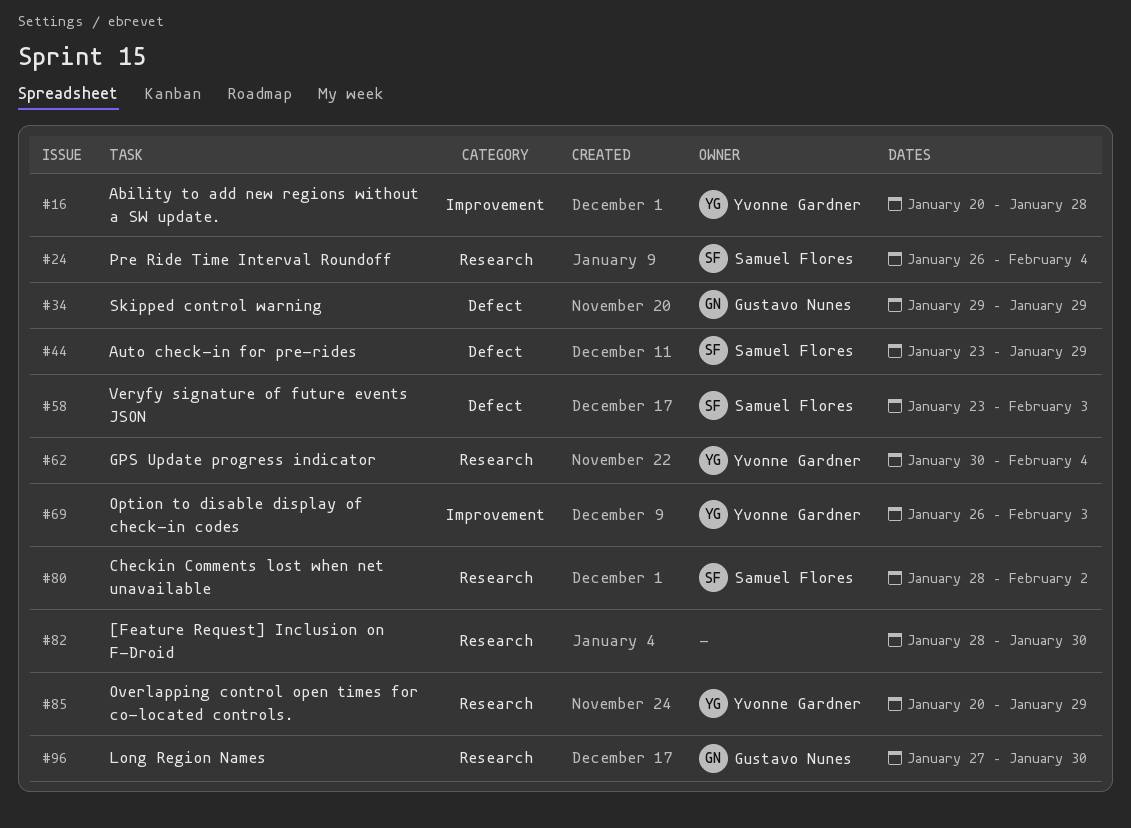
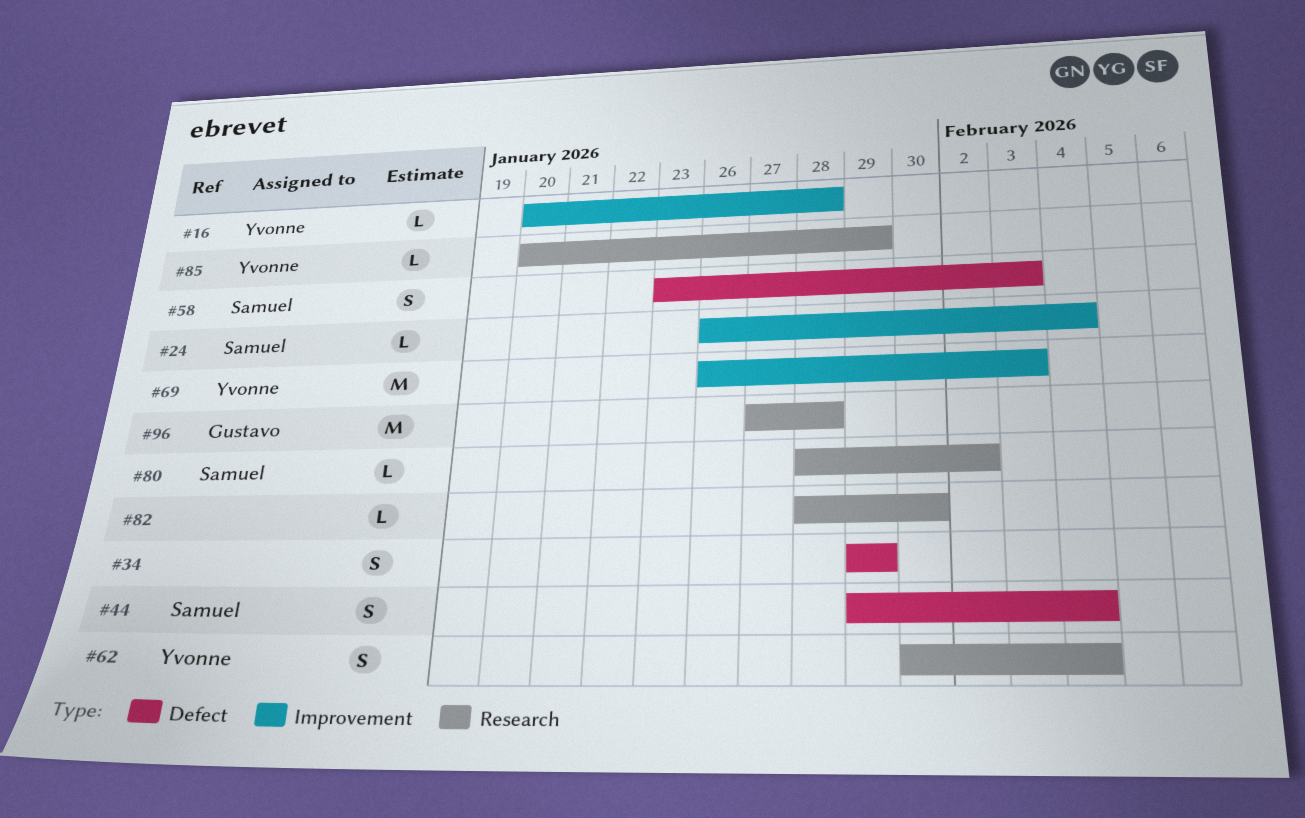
#24, label: Research -> Improvement
#34, owner: Gustavo Nunes -> none
#44, start: Jan 23 -> Jan 29
#44, due: Jan 29 -> Feb 4
#96, due: Jan 30 -> Jan 28

